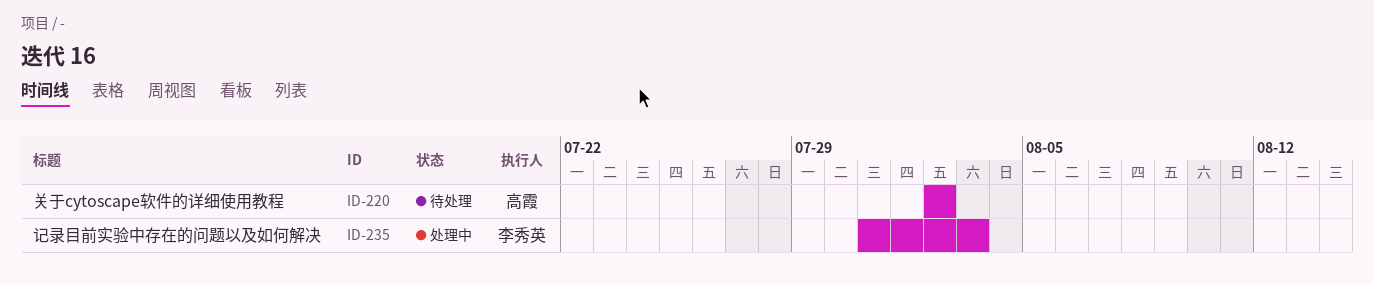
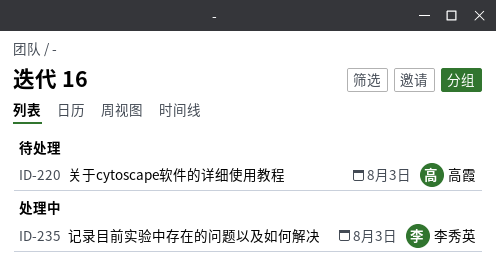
ID-220, due: Aug 2 -> Aug 3

